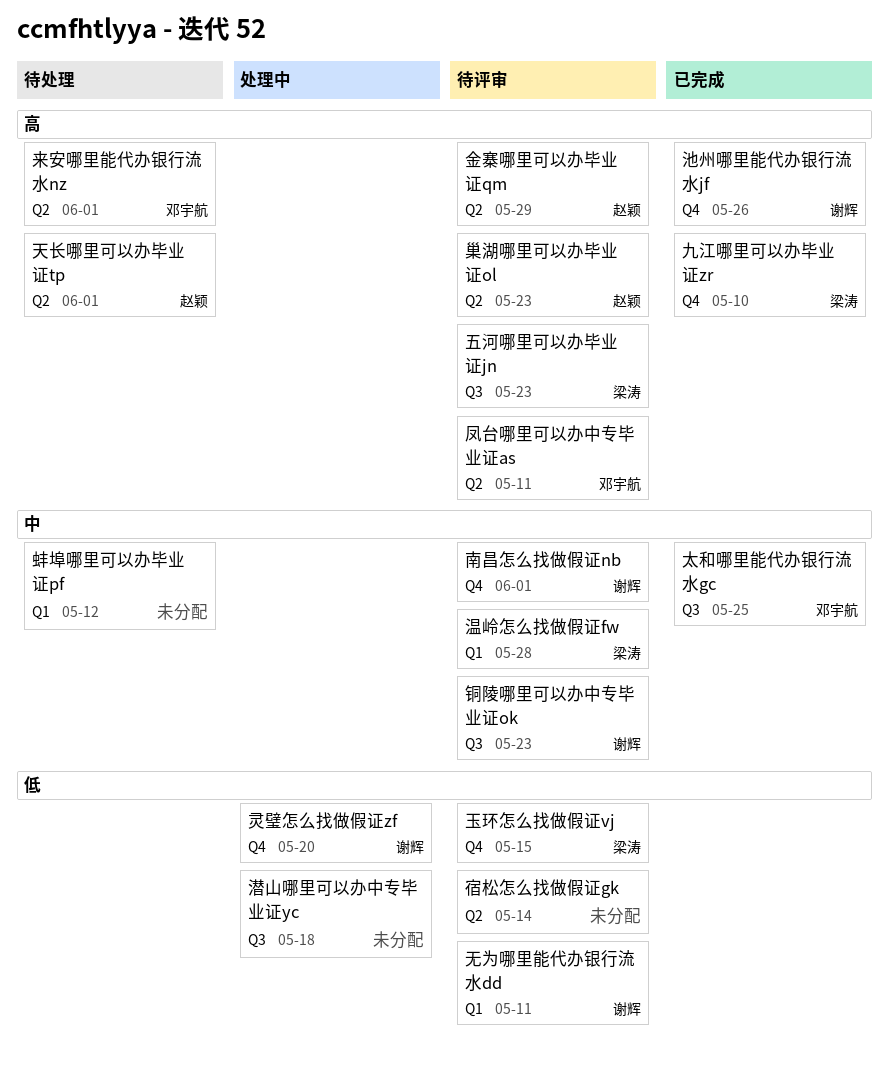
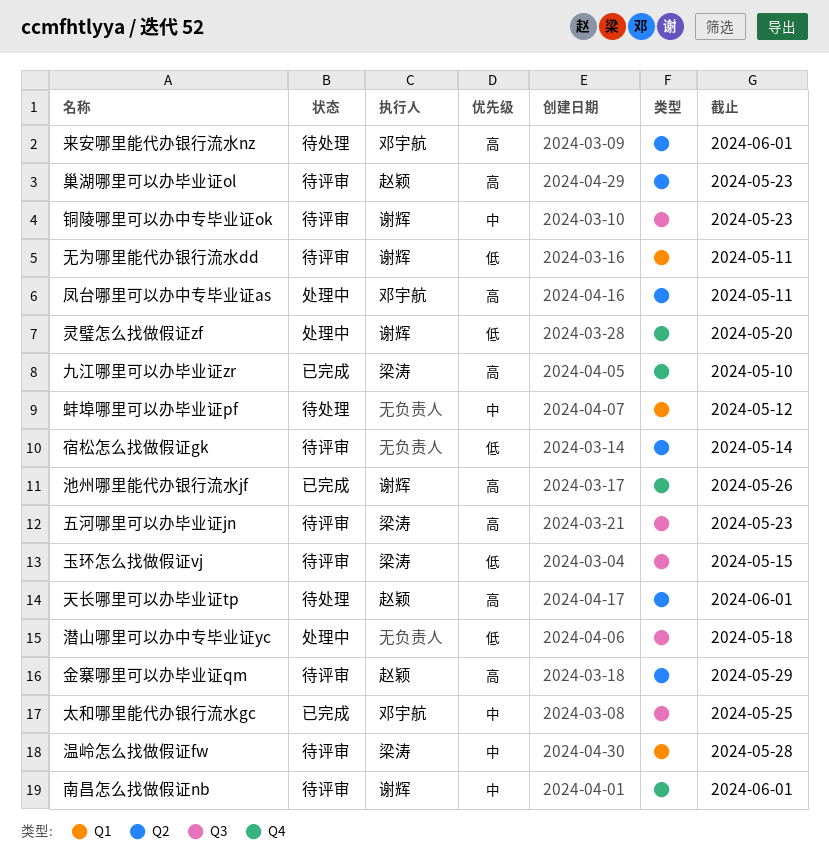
凤台哪里可以办中专毕业证as, status: 待评审 -> 处理中
玉环怎么找做假证vj, label: Q4 -> Q3

